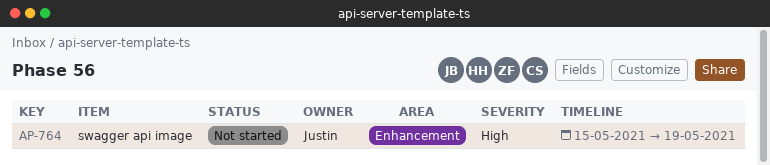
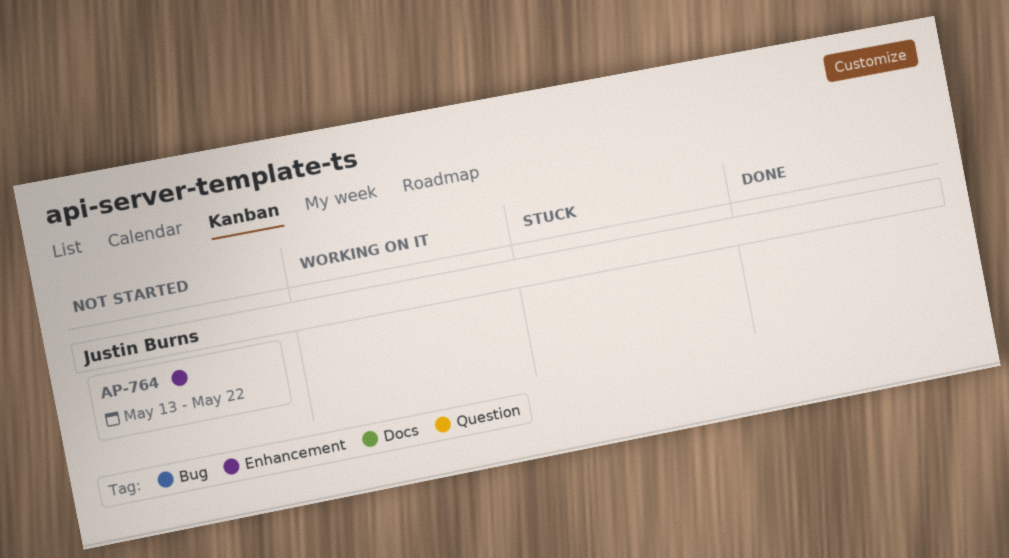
AP-764, start: May 15 -> May 13
AP-764, due: May 19 -> May 22

